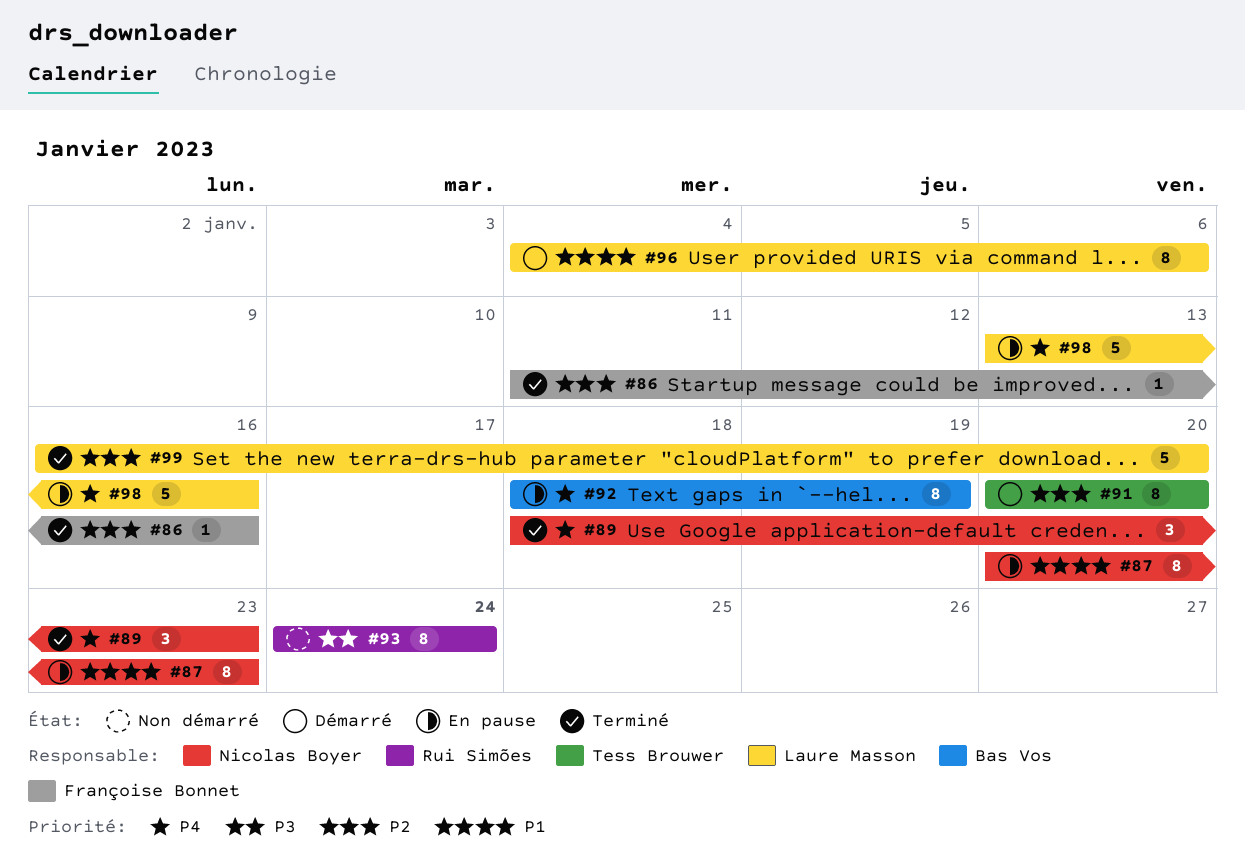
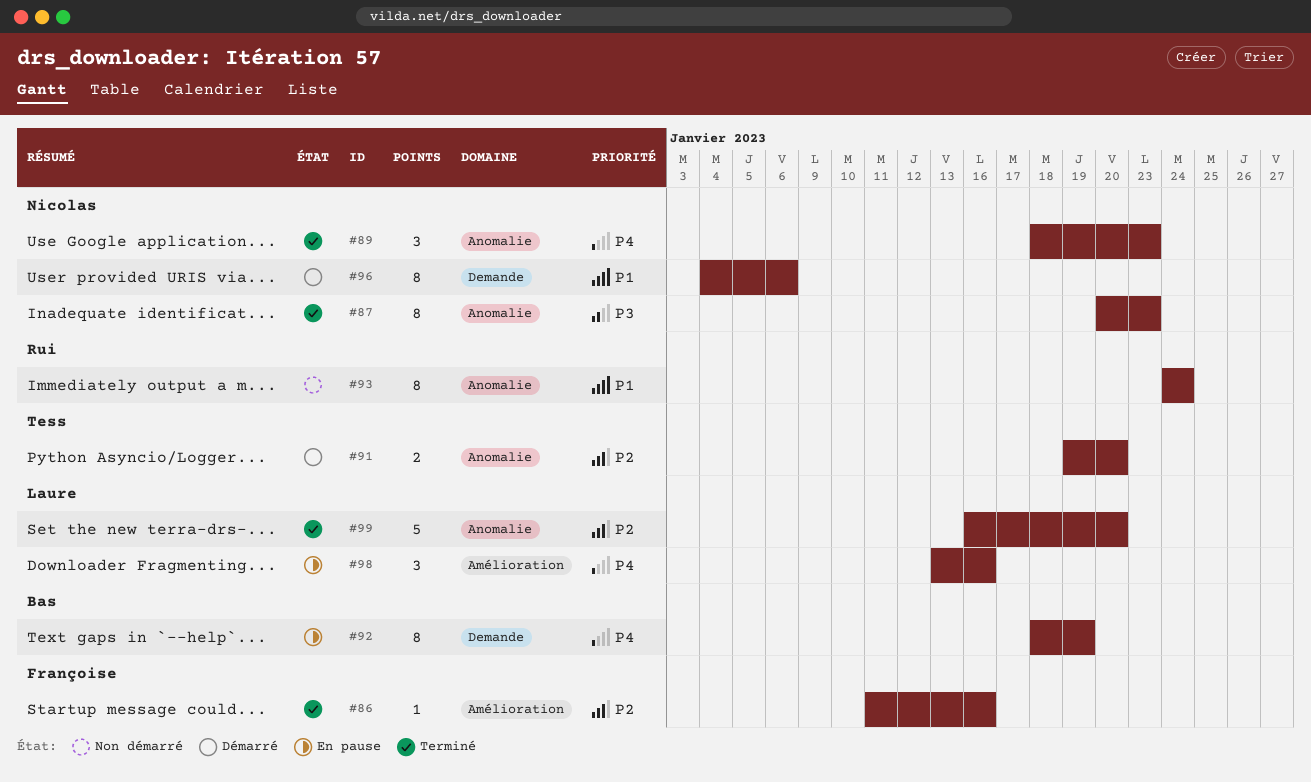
#87, status: En pause -> Terminé
#87, priority: P1 -> P3
#91, estimate: 8 -> 2
#91, start: Jan 20 -> Jan 19
#93, priority: P3 -> P1
#96, owner: Laure Masson -> Nicolas Boyer
#98, estimate: 5 -> 3

